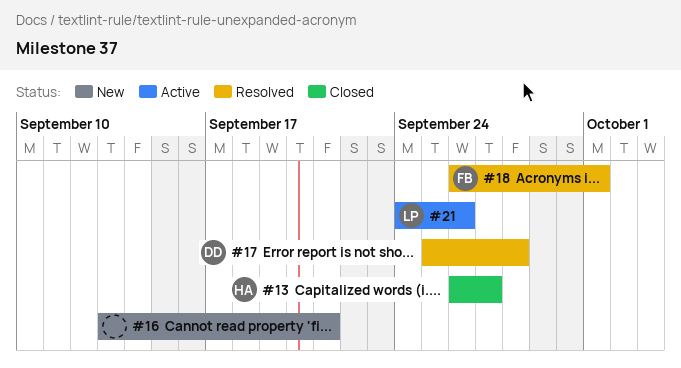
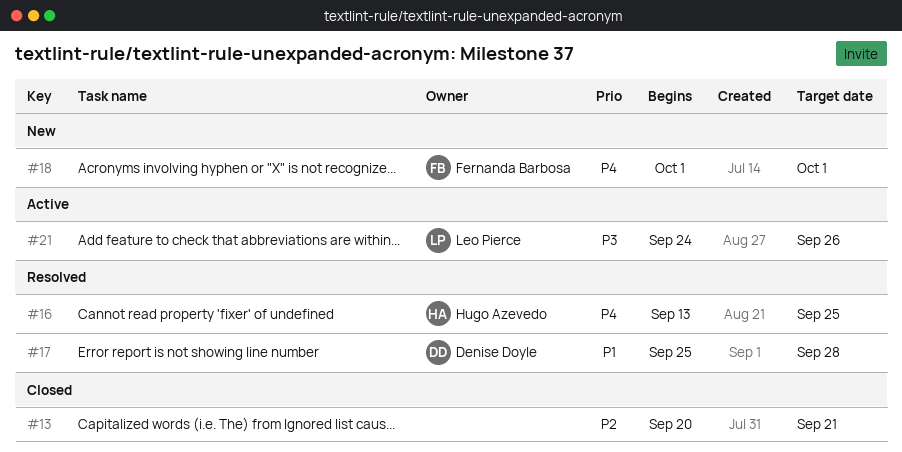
#13, owner: Hugo Azevedo -> none
#13, start: Sep 26 -> Sep 20
#13, due: Sep 27 -> Sep 21
#16, status: New -> Resolved
#16, owner: none -> Hugo Azevedo
#16, due: Sep 21 -> Sep 25
#18, status: Resolved -> New
#18, start: Sep 26 -> Oct 1

